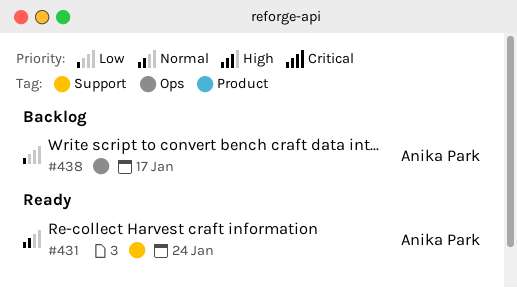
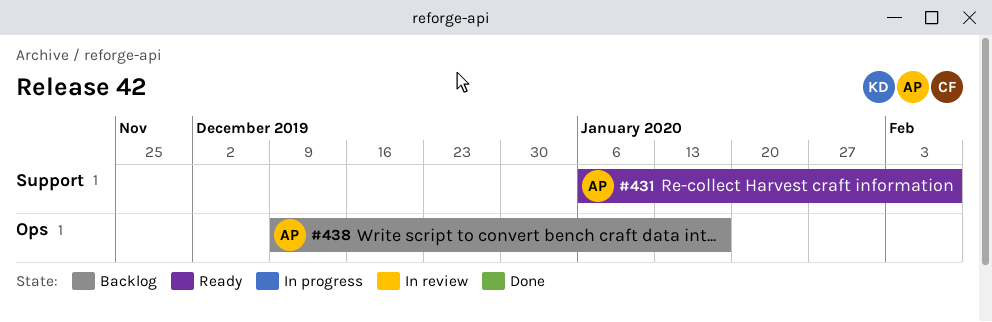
#431, due: Jan 24 -> Feb 7

